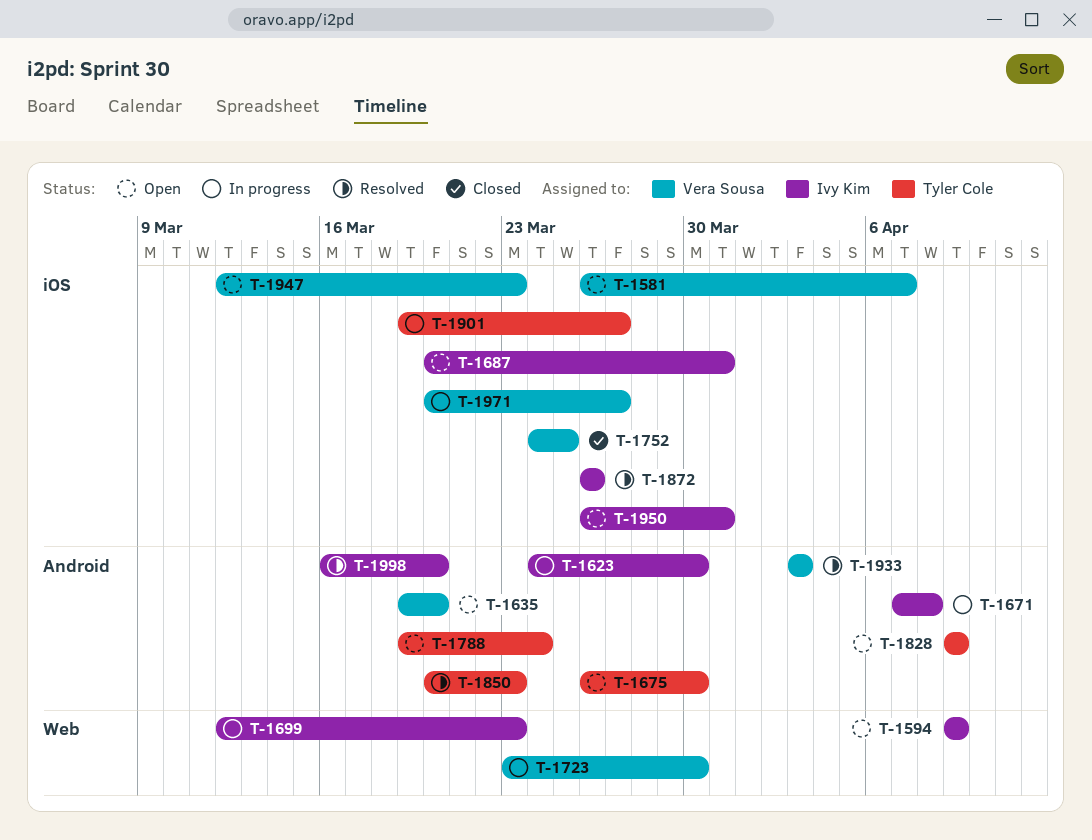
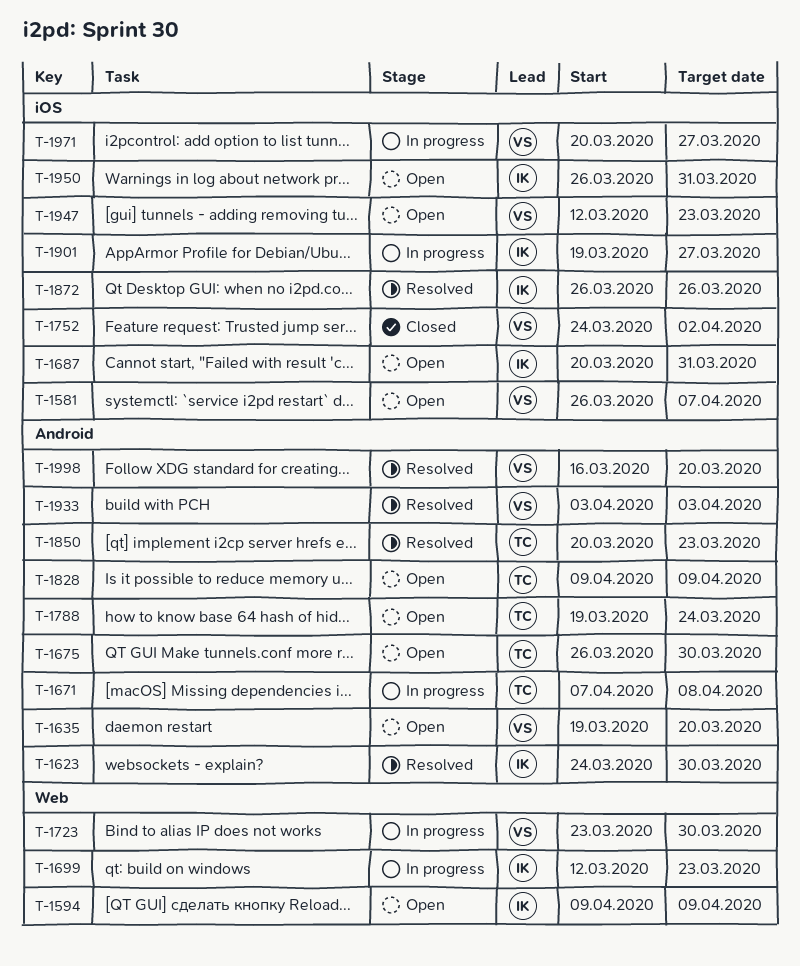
T-1623, status: In progress -> Resolved
T-1671, owner: Ivy Kim -> Tyler Cole
T-1752, due: Mar 25 -> Apr 2
T-1901, owner: Tyler Cole -> Ivy Kim
T-1998, owner: Ivy Kim -> Vera Sousa

